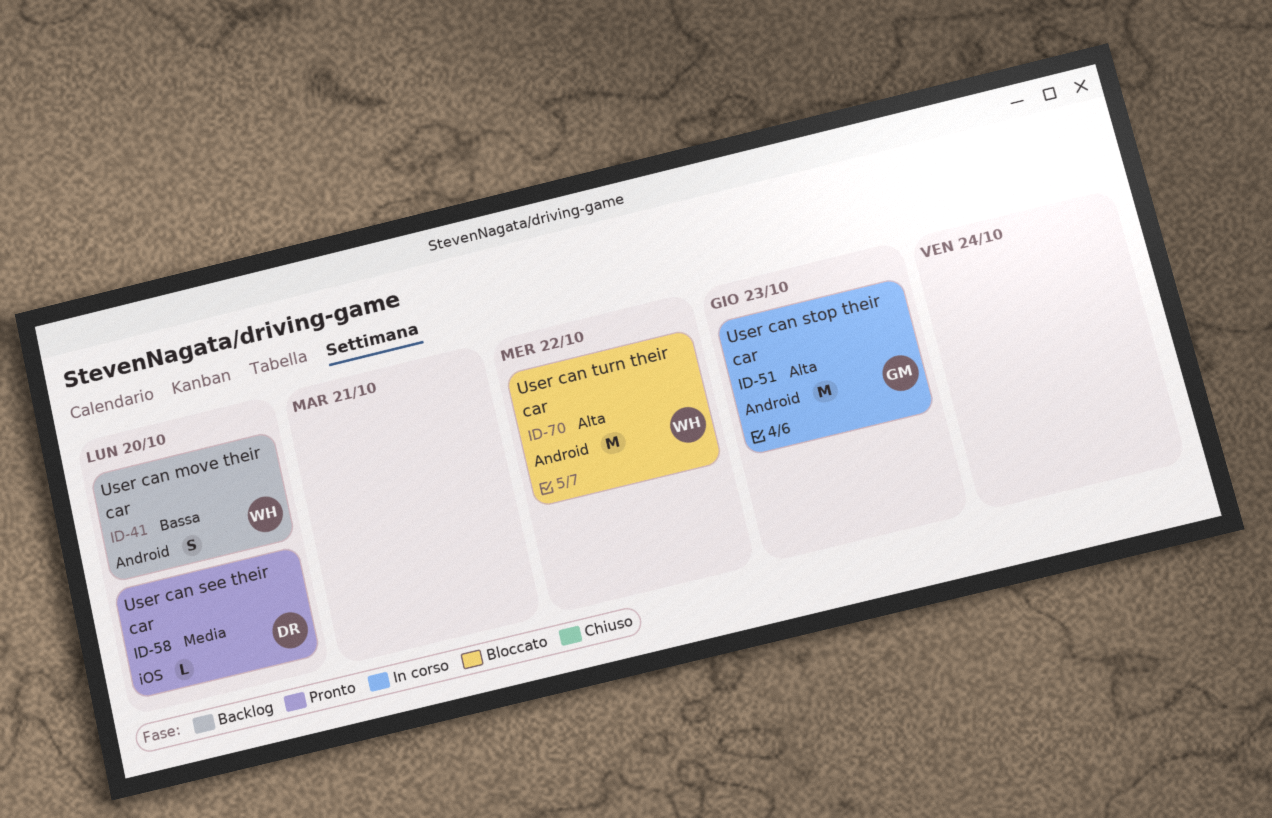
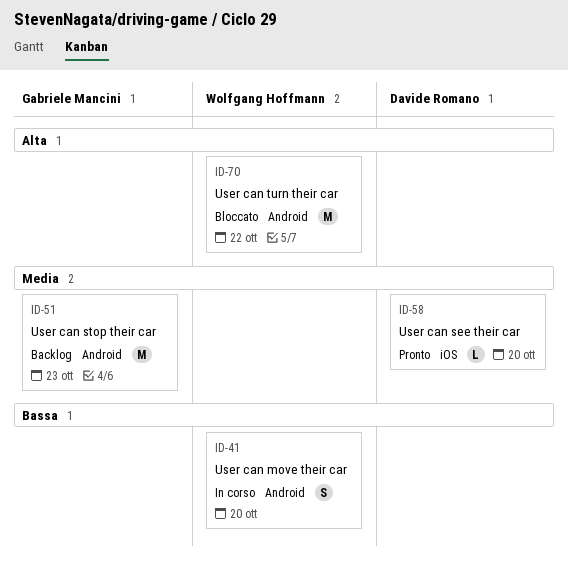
ID-41, status: Backlog -> In corso
ID-51, status: In corso -> Backlog
ID-51, priority: Alta -> Media

